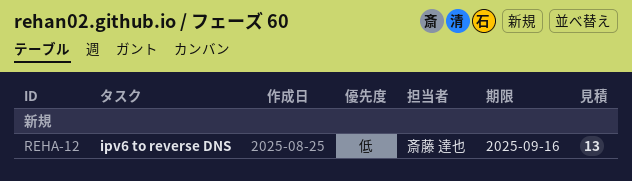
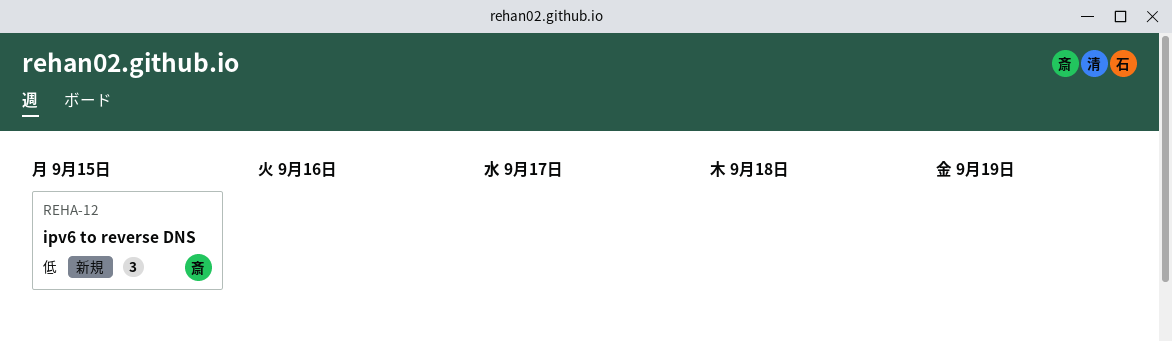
REHA-12, estimate: 13 -> 3
REHA-12, due: Sep 16 -> Sep 15

